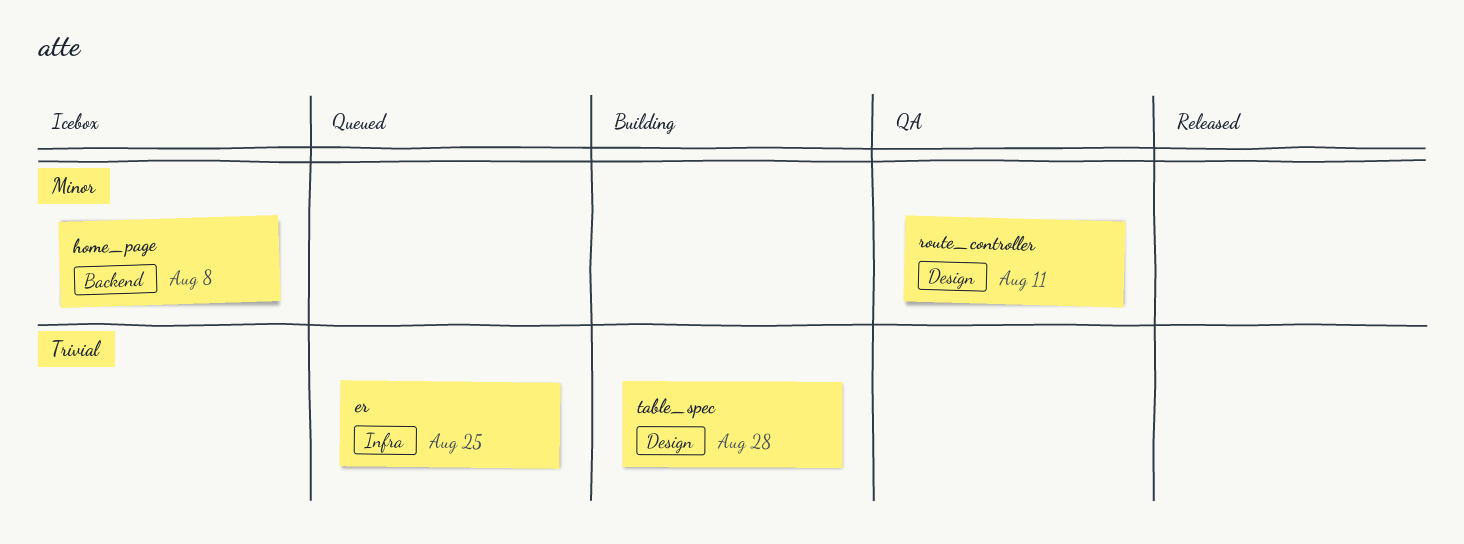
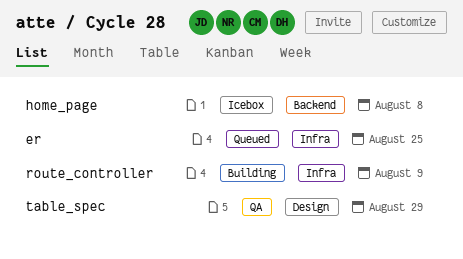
route_controller, status: QA -> Building
route_controller, label: Design -> Infra
route_controller, due: Aug 11 -> Aug 9
table_spec, status: Building -> QA
table_spec, due: Aug 28 -> Aug 29

